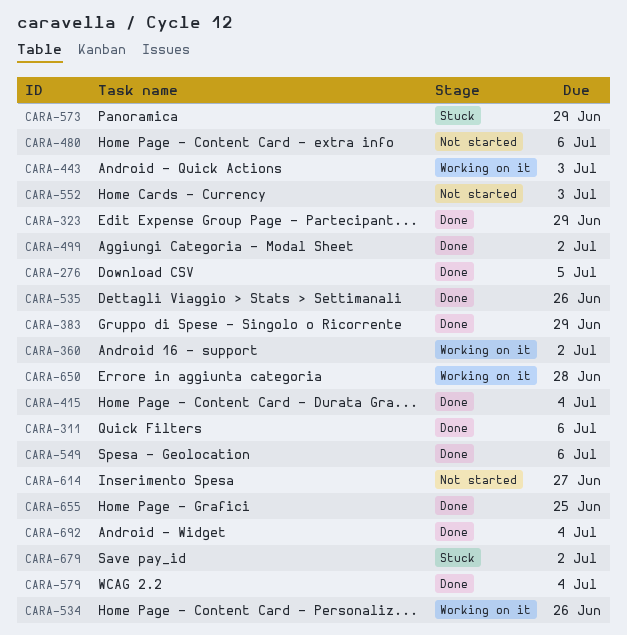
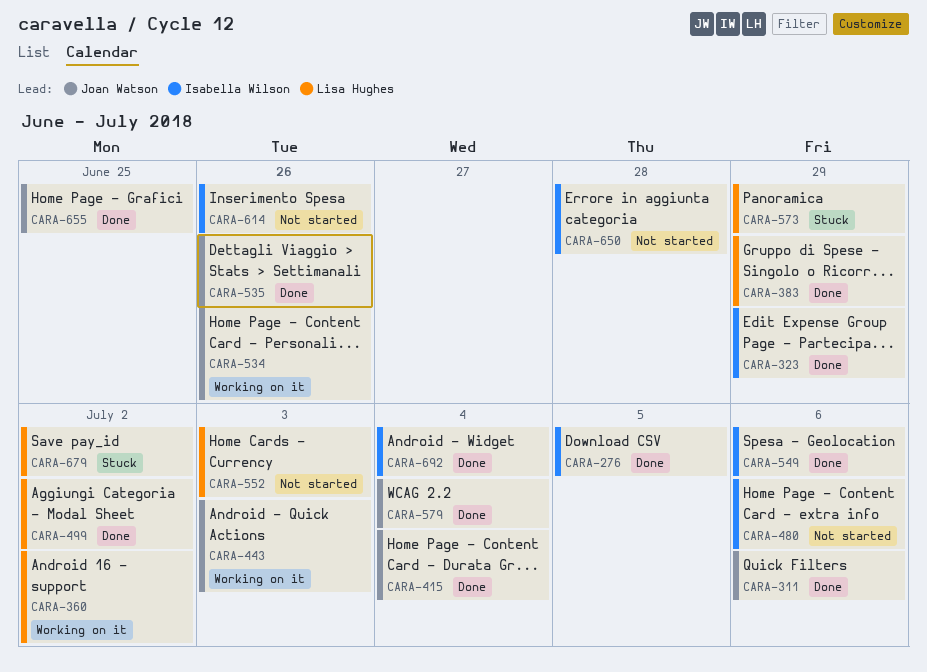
CARA-614, due: Jun 27 -> Jun 26
CARA-650, status: Working on it -> Not started

